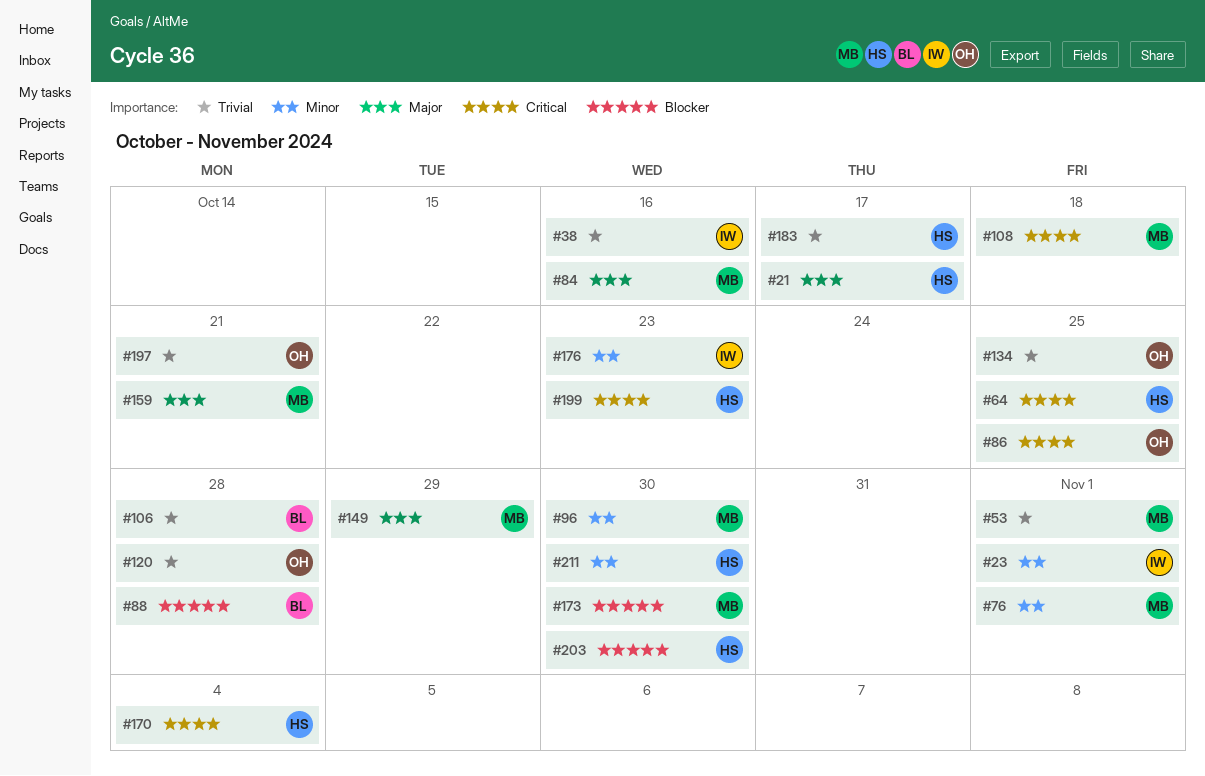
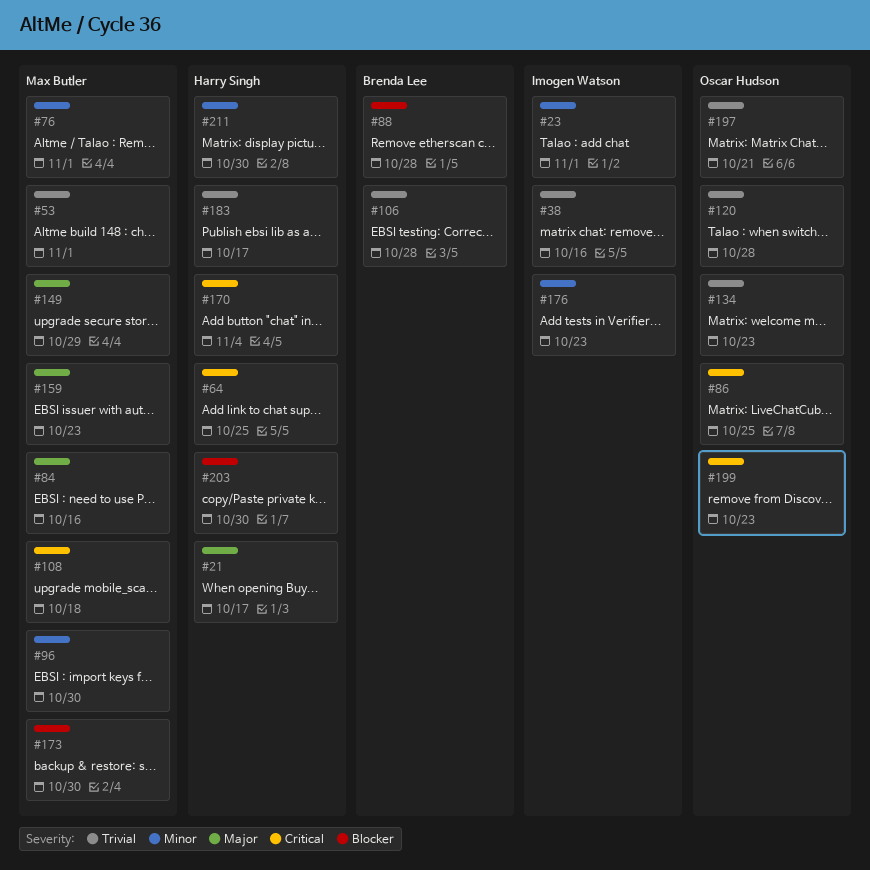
#134, due: Oct 25 -> Oct 23
#159, due: Oct 21 -> Oct 23
#199, owner: Harry Singh -> Oscar Hudson

